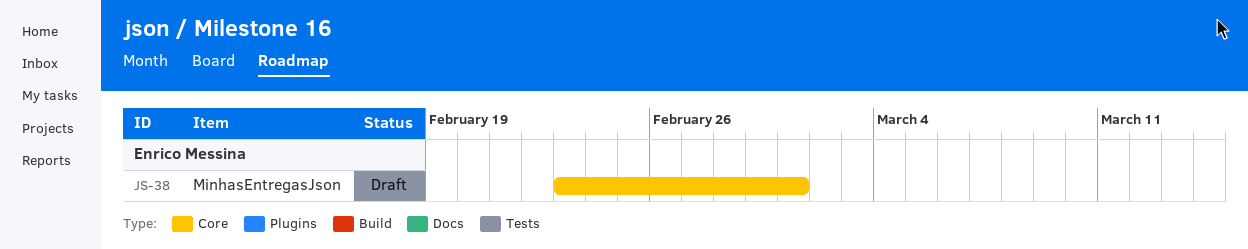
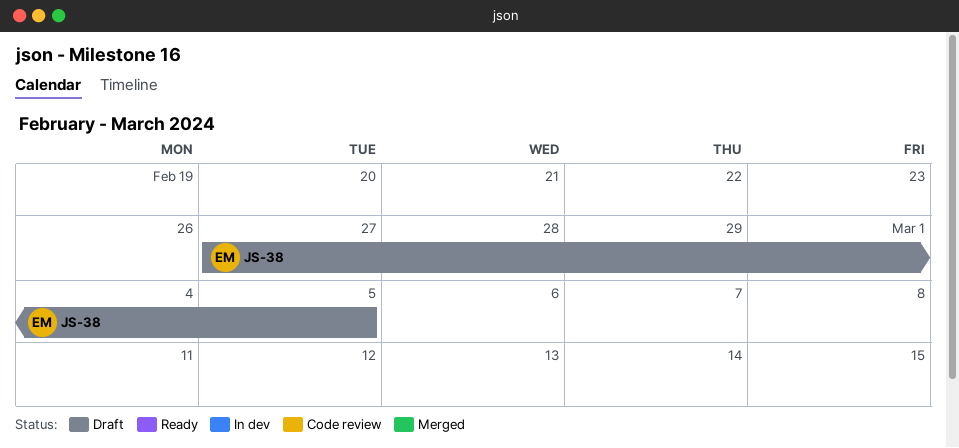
JS-38, start: Feb 23 -> Feb 27
JS-38, due: Mar 1 -> Mar 5

